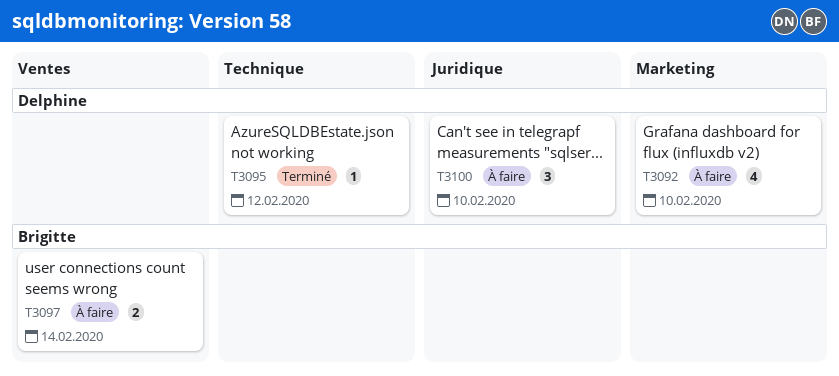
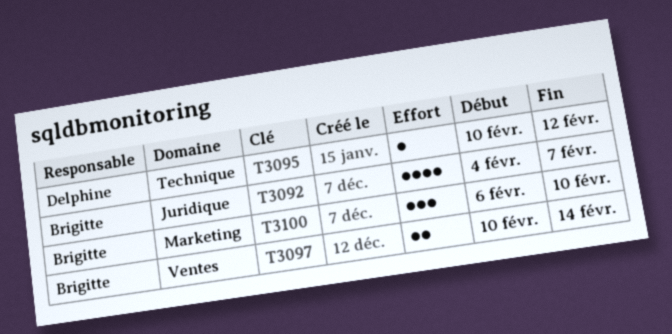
T3092, owner: Delphine -> Brigitte
T3092, label: Marketing -> Juridique
T3092, due: Feb 10 -> Feb 7
T3100, owner: Delphine -> Brigitte
T3100, label: Juridique -> Marketing

